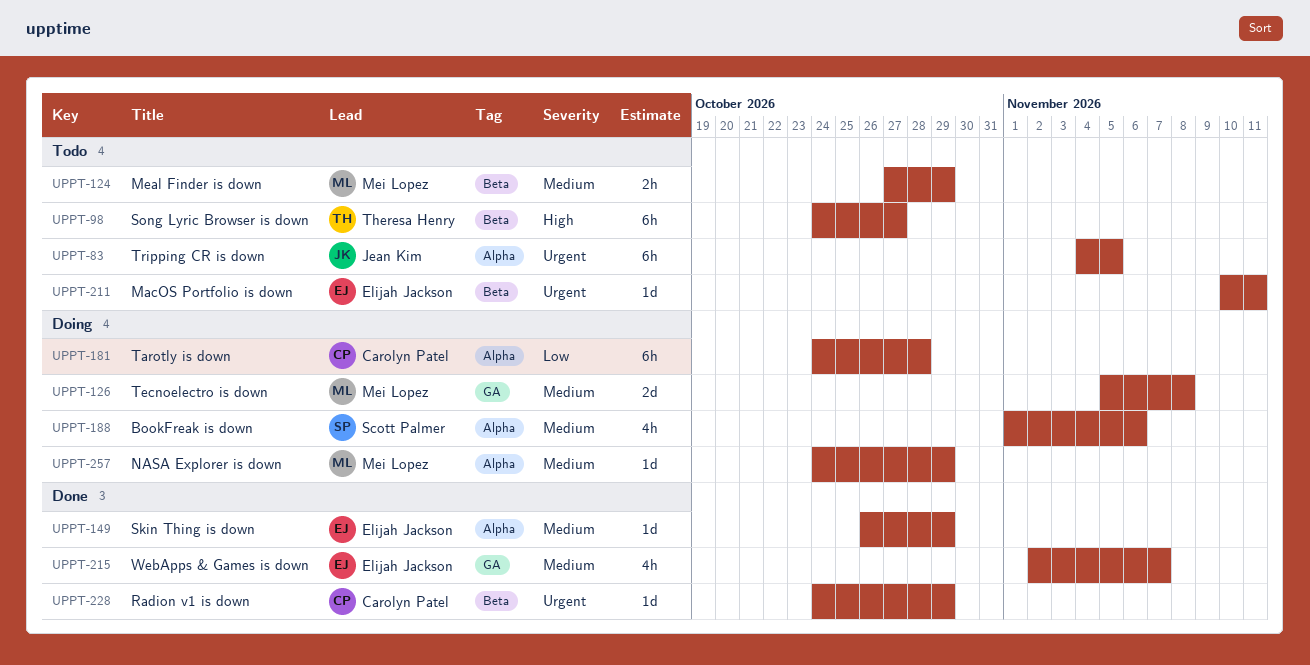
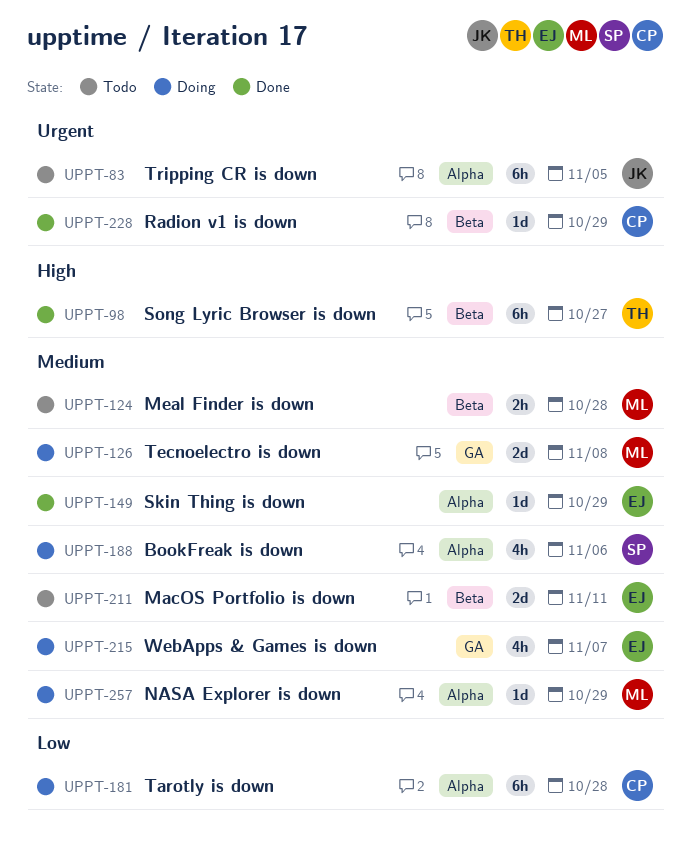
UPPT-98, status: Todo -> Done
UPPT-124, due: Oct 29 -> Oct 28
UPPT-211, priority: Urgent -> Medium
UPPT-211, estimate: 1d -> 2d
UPPT-215, status: Done -> Doing

